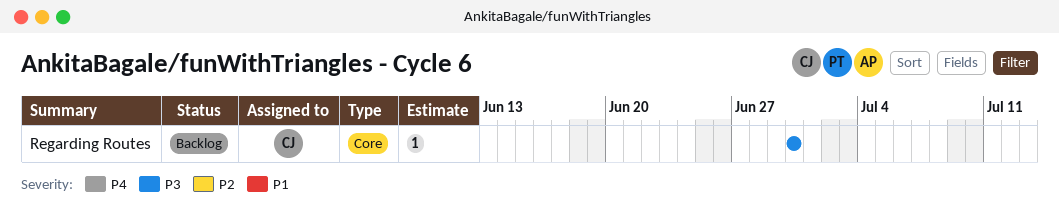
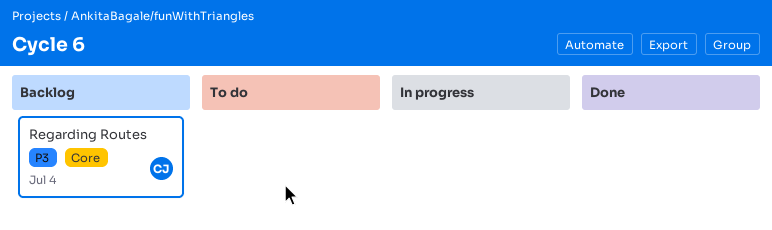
Regarding Routes, due: Jun 30 -> Jul 4

